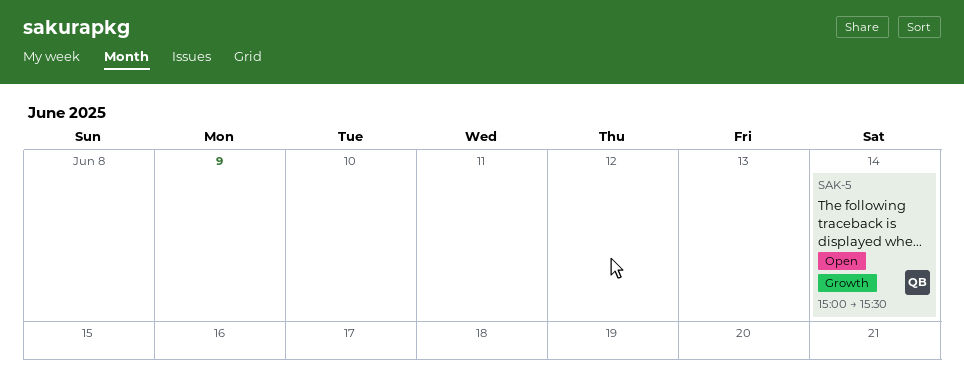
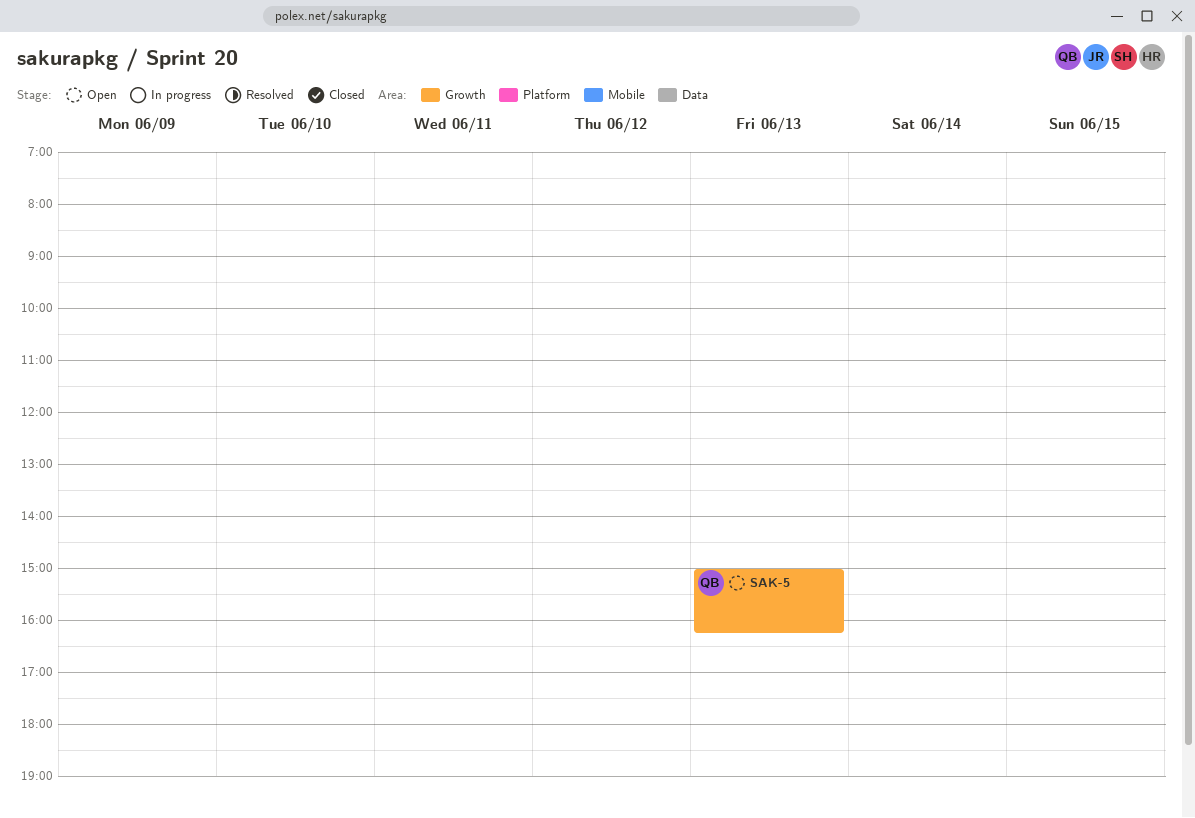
SAK-5, day: Jun 14 -> Jun 13
SAK-5, ends: 15:30 -> 16:15

